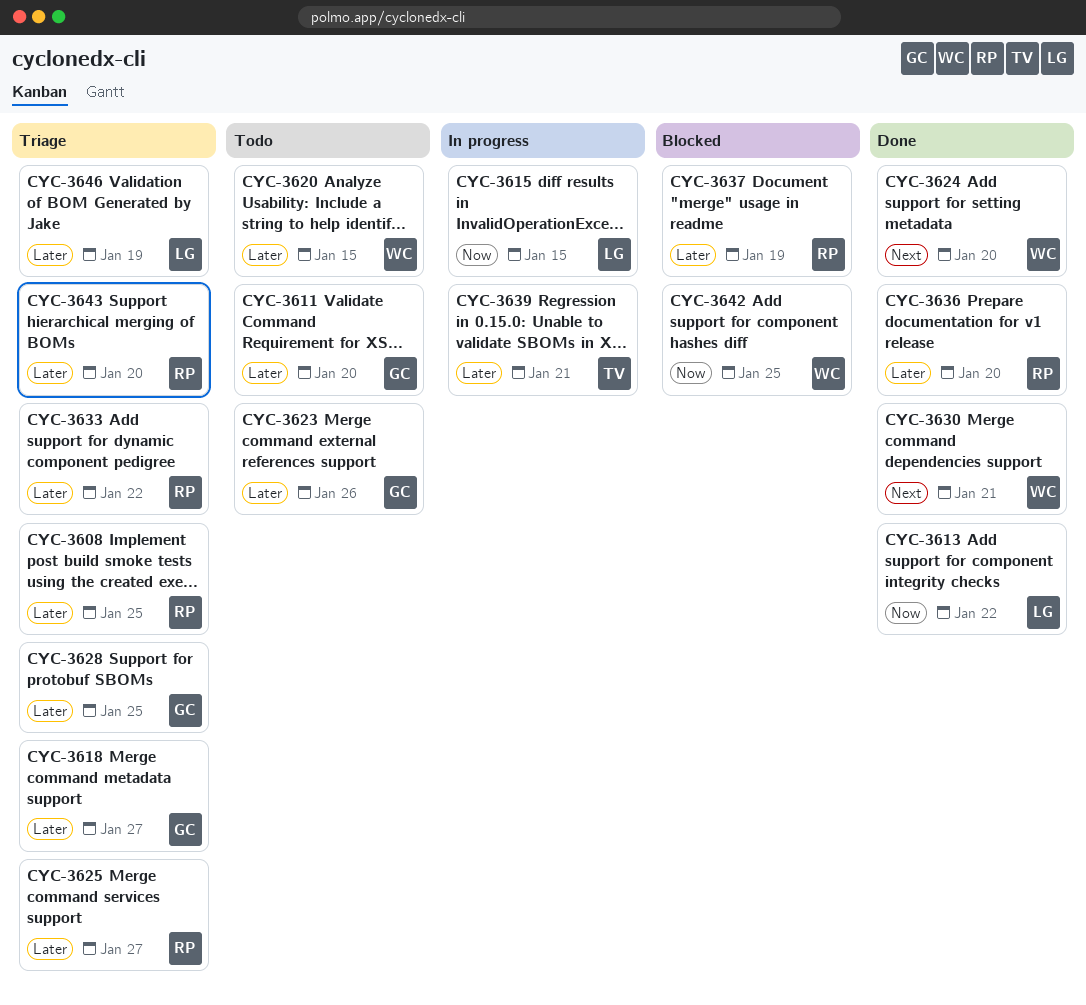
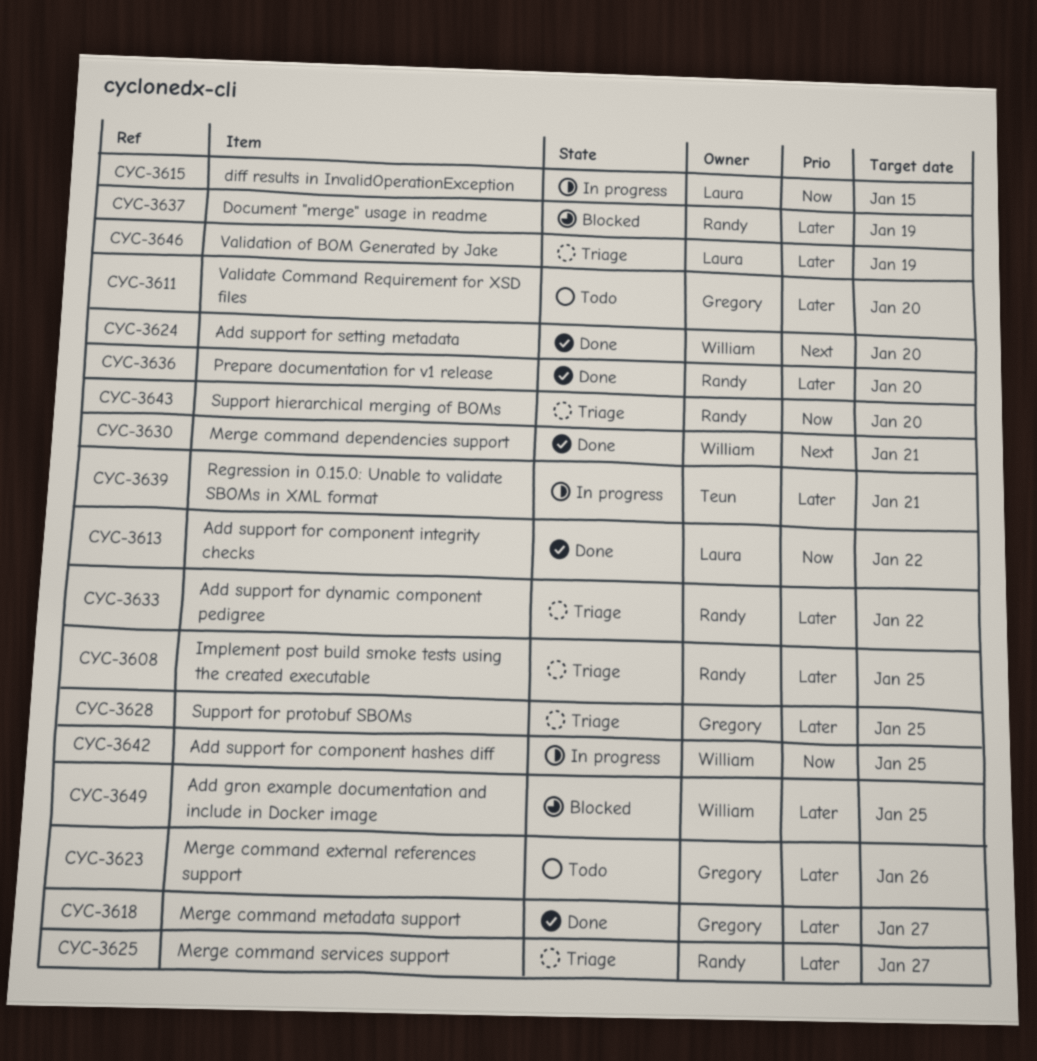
CYC-3618, status: Triage -> Done
CYC-3620: present -> none
CYC-3642, status: Blocked -> In progress
CYC-3643, priority: Later -> Now
CYC-3649: none -> present

